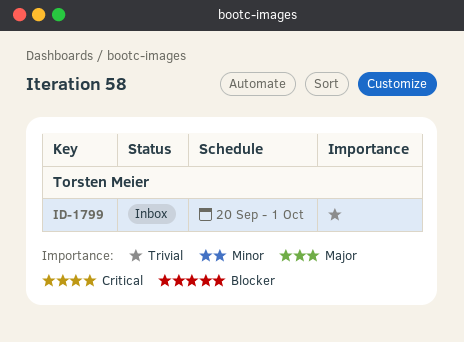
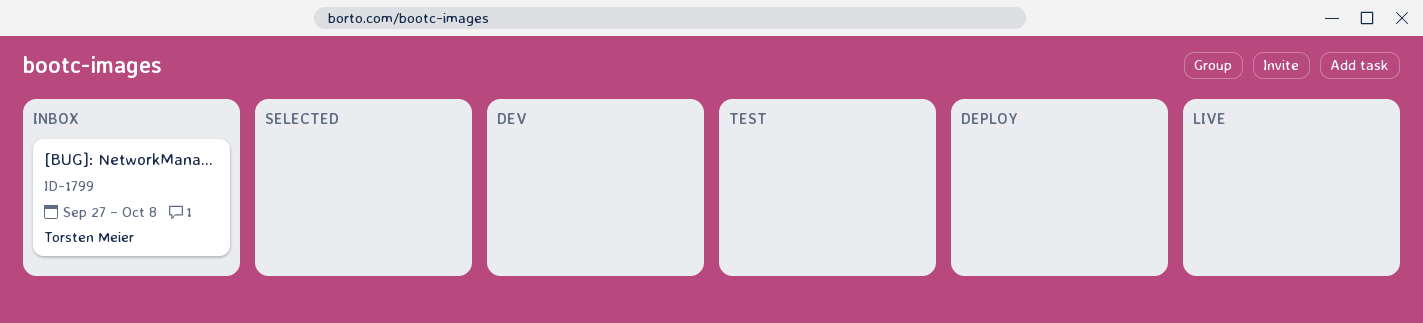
ID-1799, start: Sep 20 -> Sep 27
ID-1799, due: Oct 1 -> Oct 8

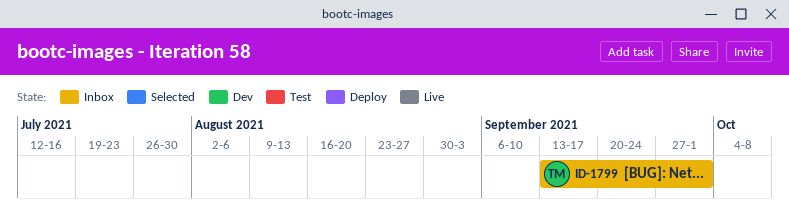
ID-1799, start: Sep 27 -> Sep 13
ID-1799, due: Oct 8 -> Oct 1

